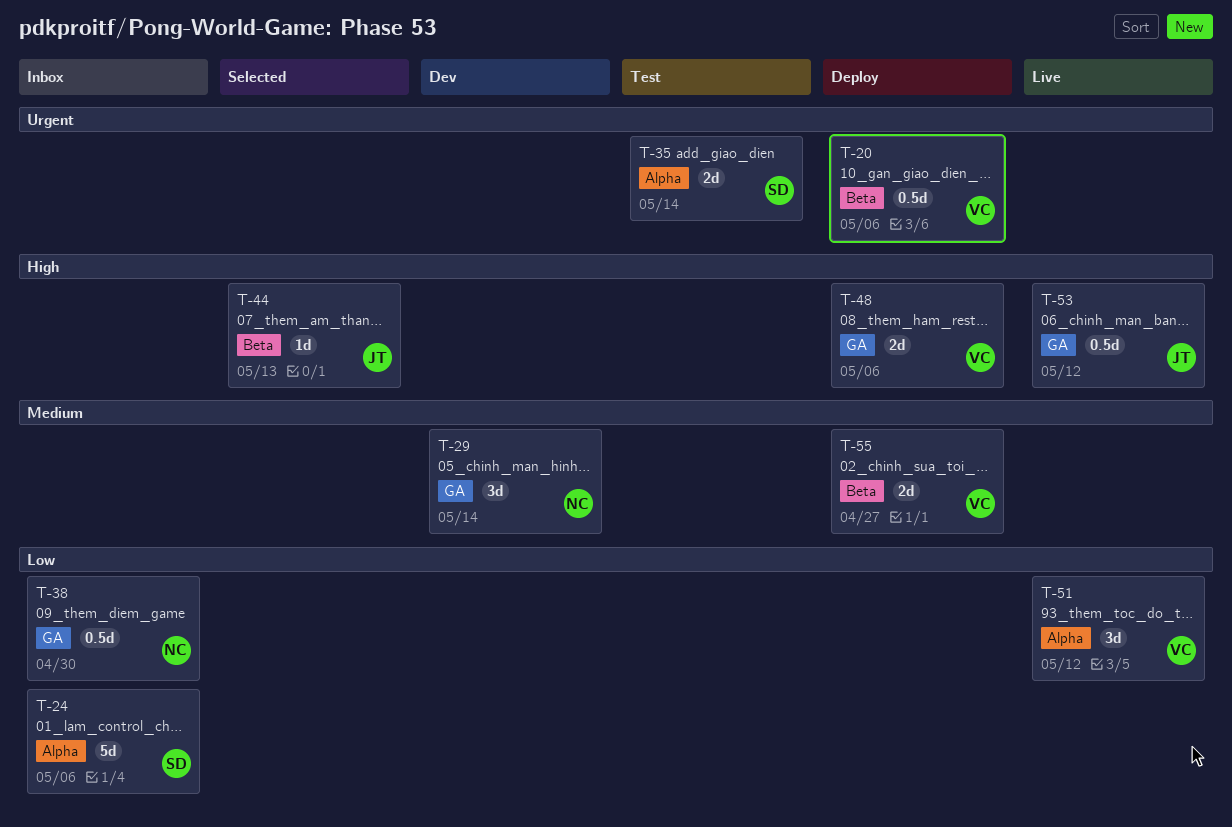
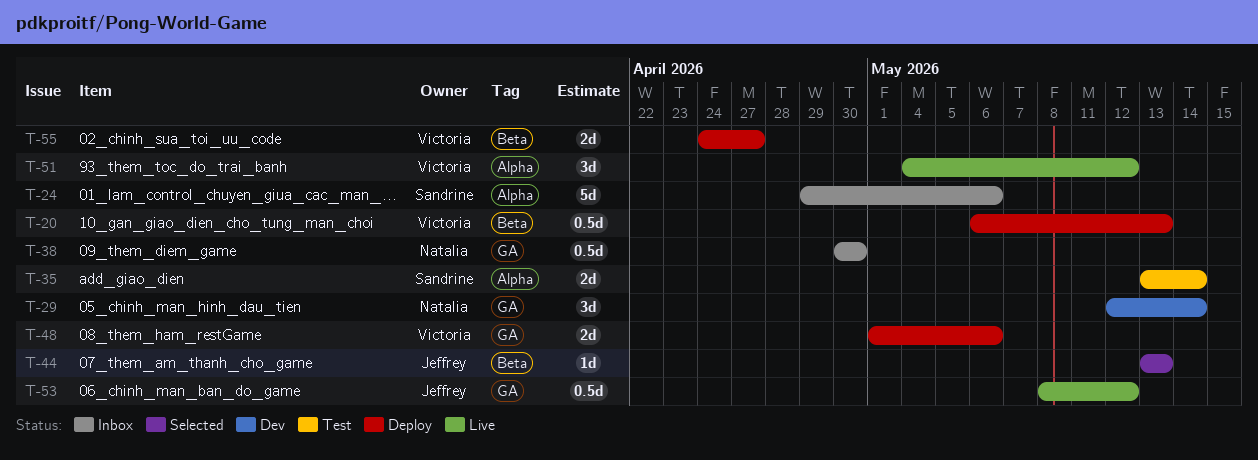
T-20, due: May 6 -> May 13

